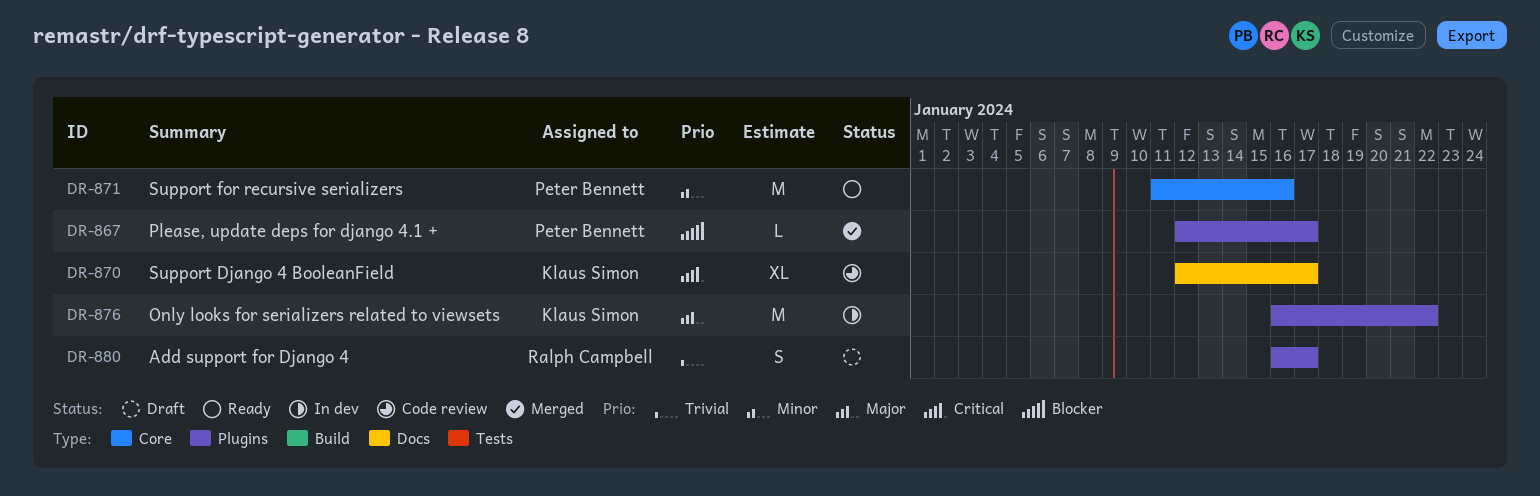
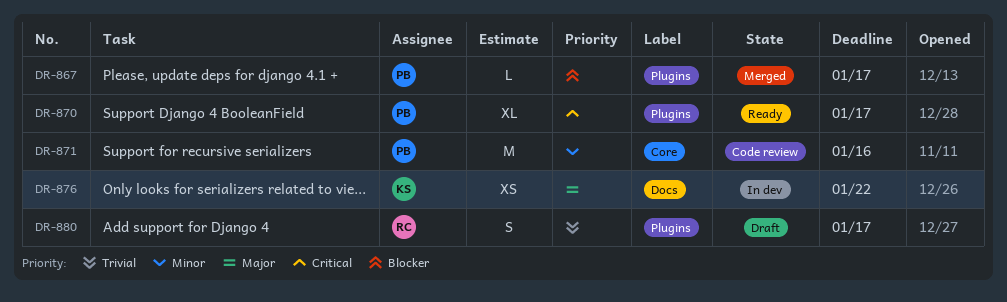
DR-870, status: Code review -> Ready
DR-870, owner: Klaus Simon -> Peter Bennett
DR-870, label: Docs -> Plugins
DR-871, status: Ready -> Code review
DR-876, label: Plugins -> Docs
DR-876, estimate: M -> XS

